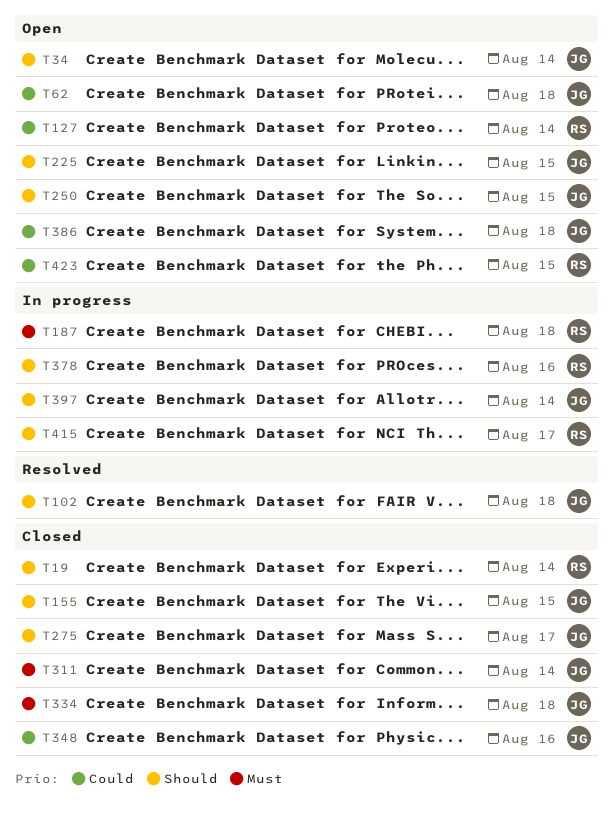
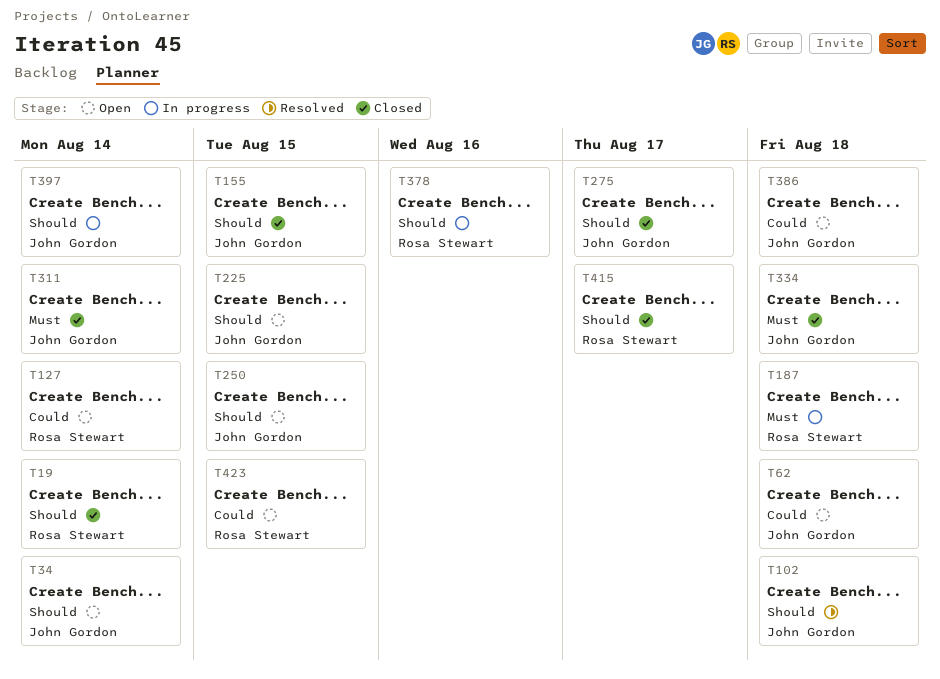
T348: present -> none
T415, status: In progress -> Closed

